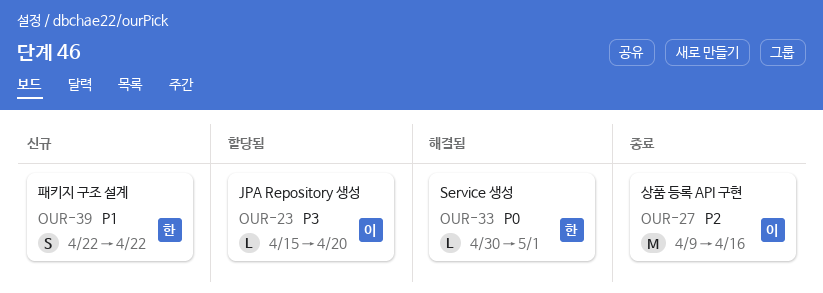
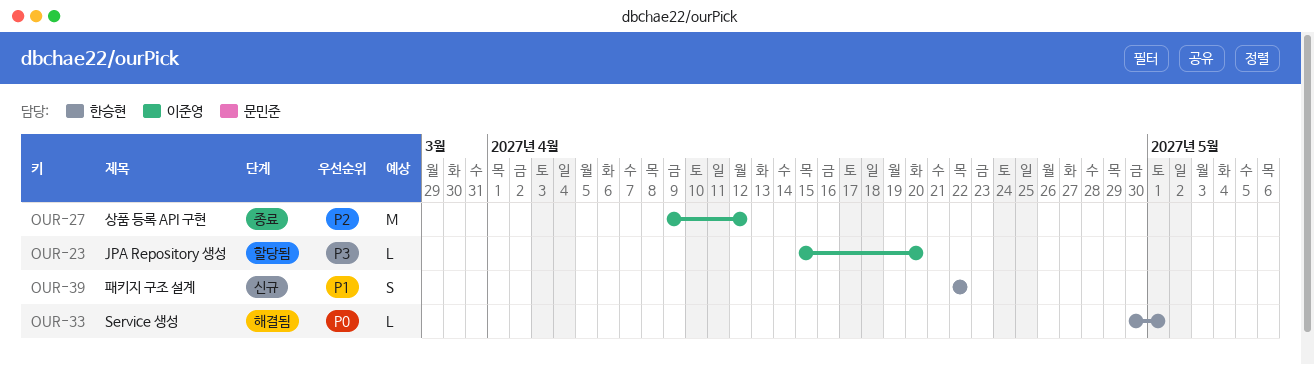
OUR-27, due: Apr 16 -> Apr 12

